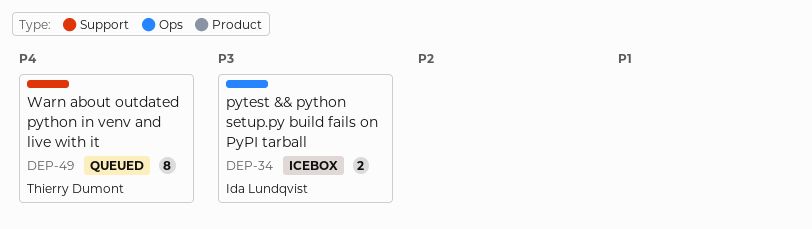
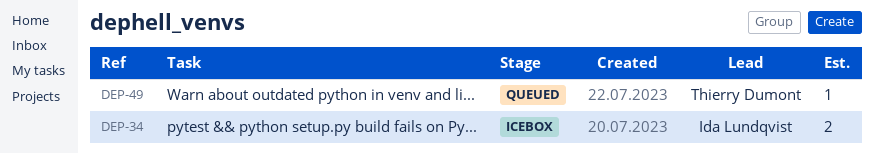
DEP-49, estimate: 8 -> 1

